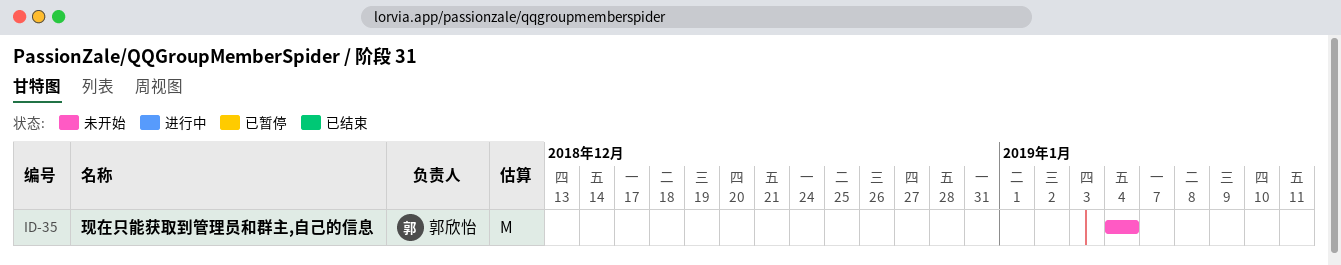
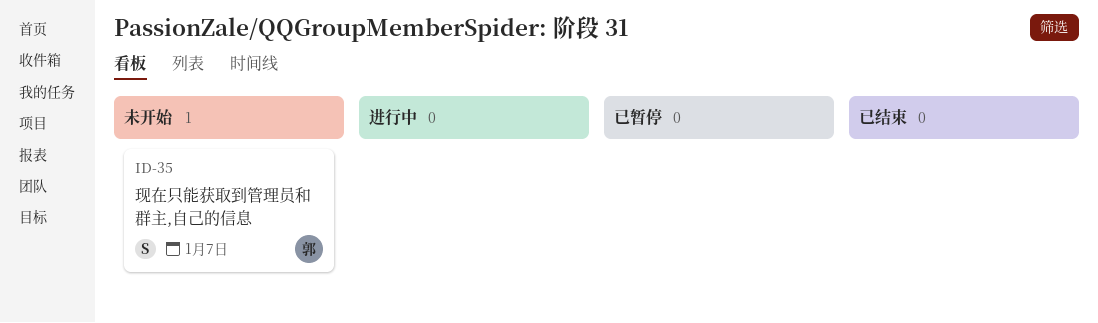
ID-35, estimate: M -> S
ID-35, due: Jan 4 -> Jan 7

